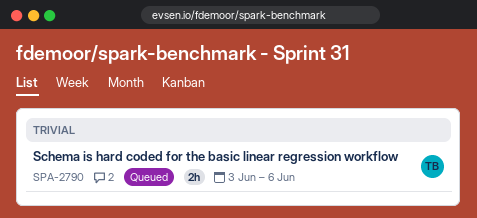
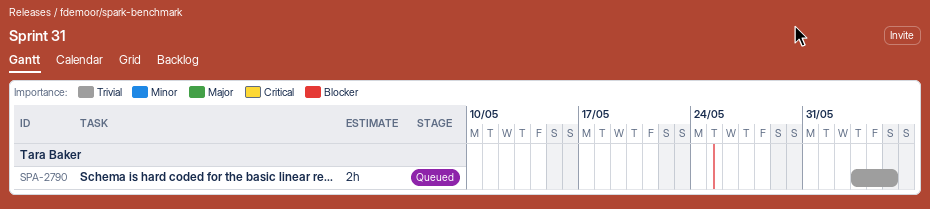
SPA-2790, due: Jun 6 -> Jun 5

